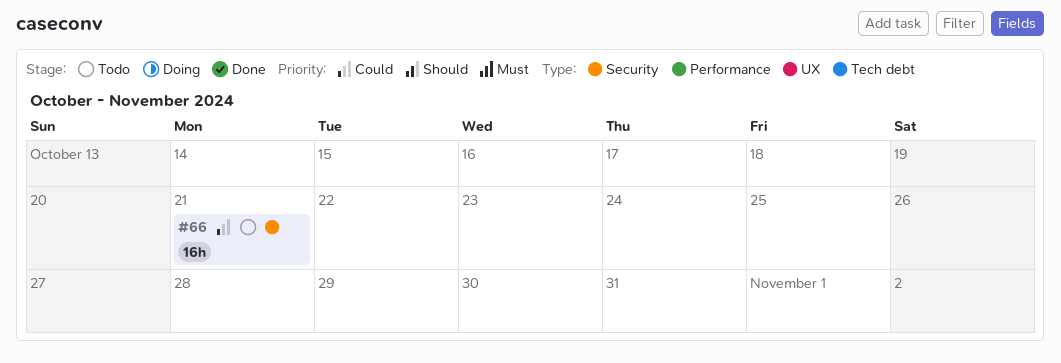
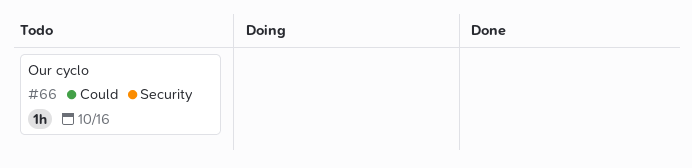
#66, estimate: 16h -> 1h
#66, due: Oct 21 -> Oct 16

